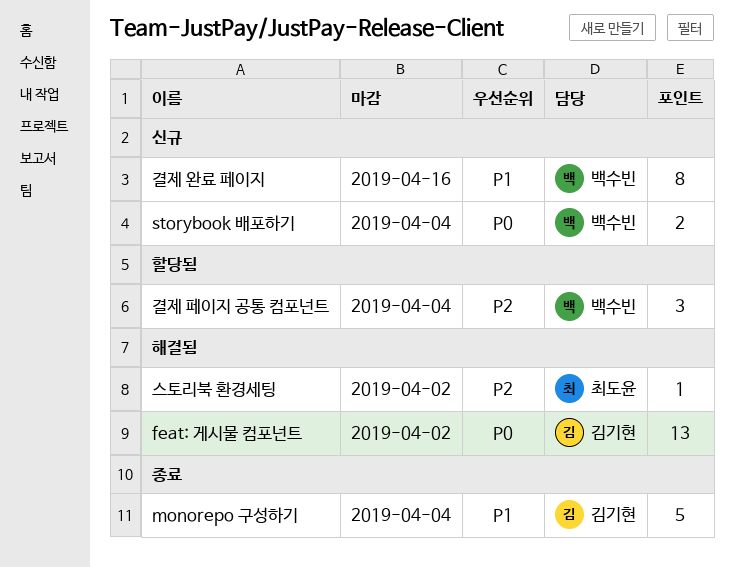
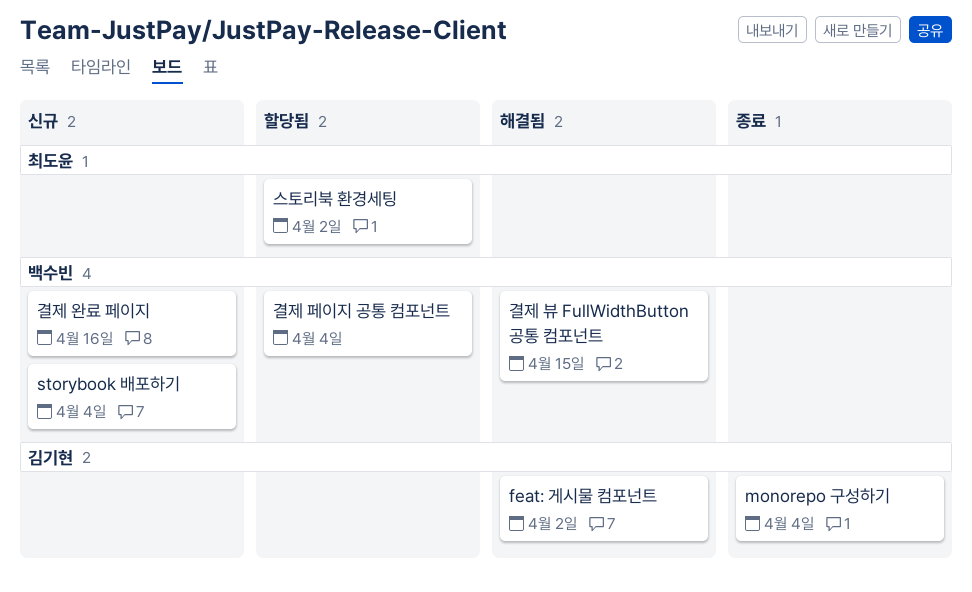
결제 뷰 FullWidthButton 공통 컴포넌트: none -> present
스토리북 환경세팅, status: 해결됨 -> 할당됨

